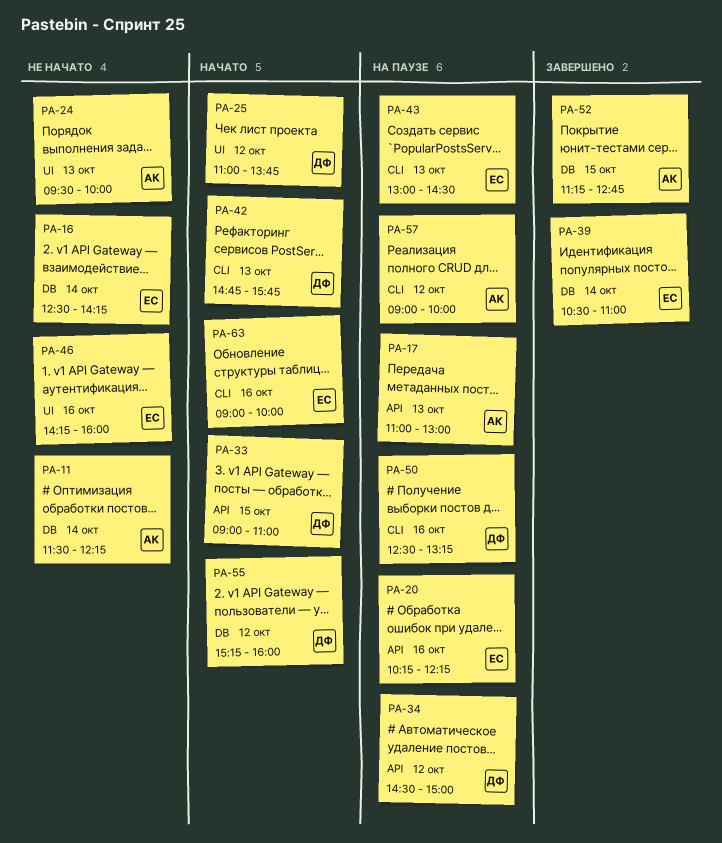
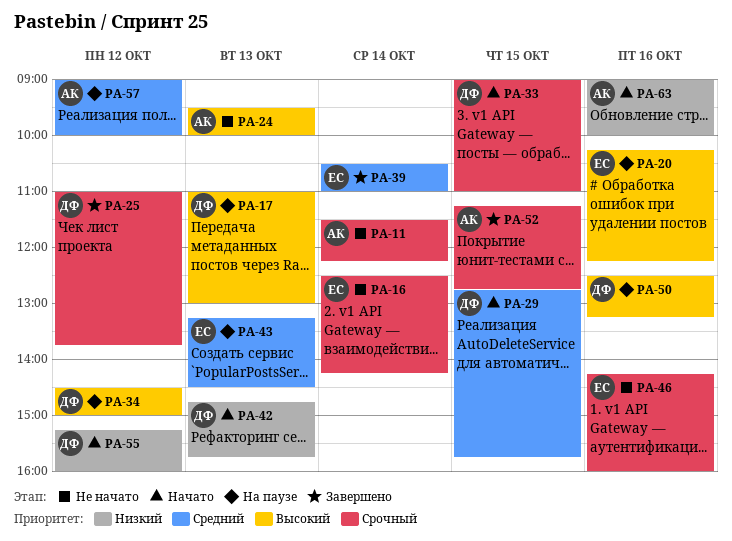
PA-17, owner: АК -> ДФ
PA-25, status: Начато -> Завершено
PA-29: none -> present
PA-43, begins: 13:00 -> 13:15
PA-63, owner: ЕС -> АК

